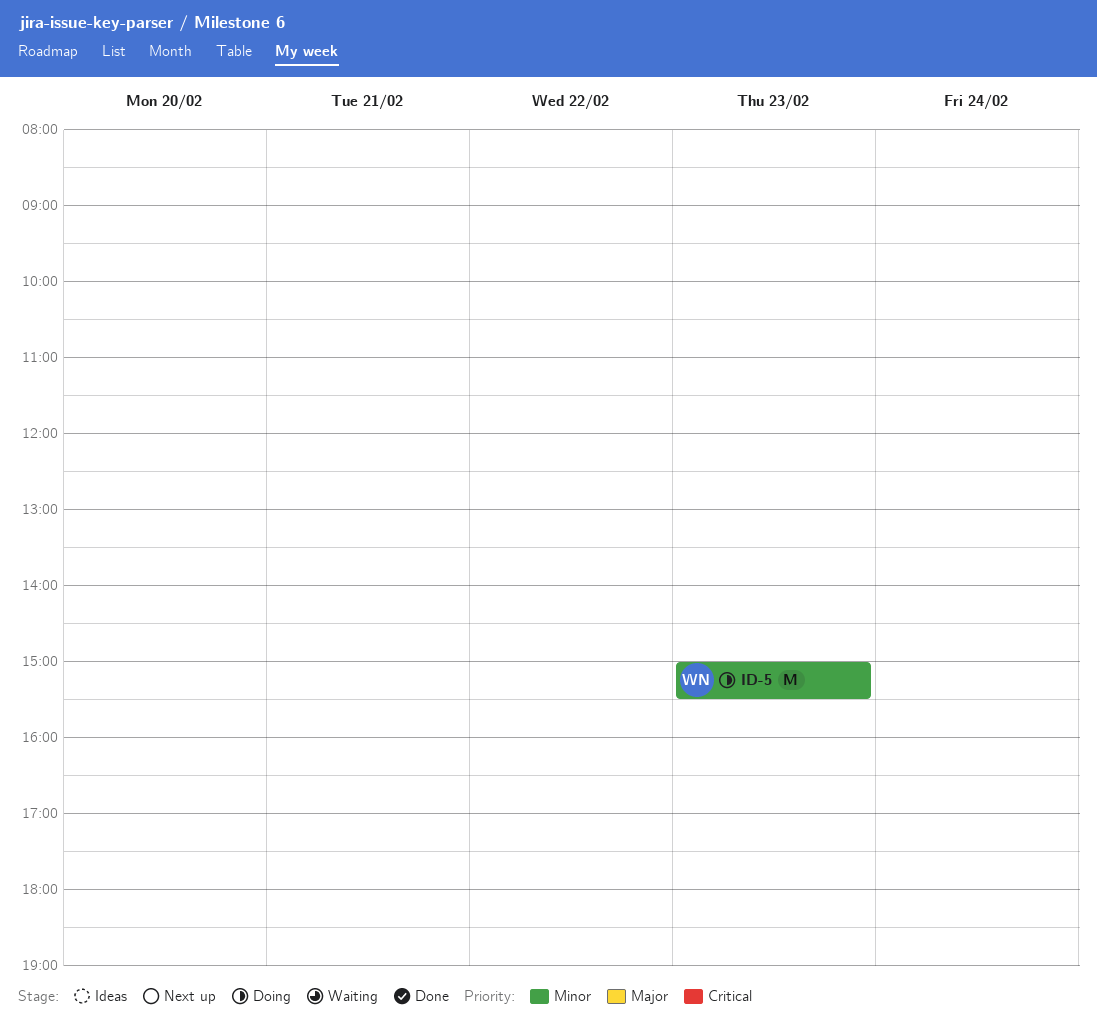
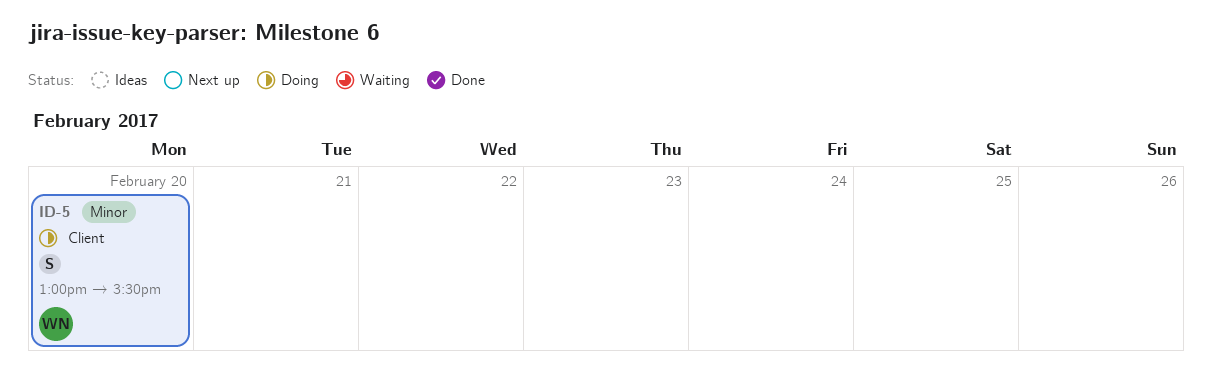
ID-5, estimate: M -> S
ID-5, day: Feb 23 -> Feb 20
ID-5, begins: 15:00 -> 13:00

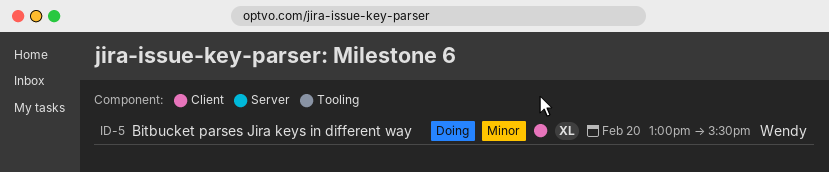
ID-5, estimate: S -> XL

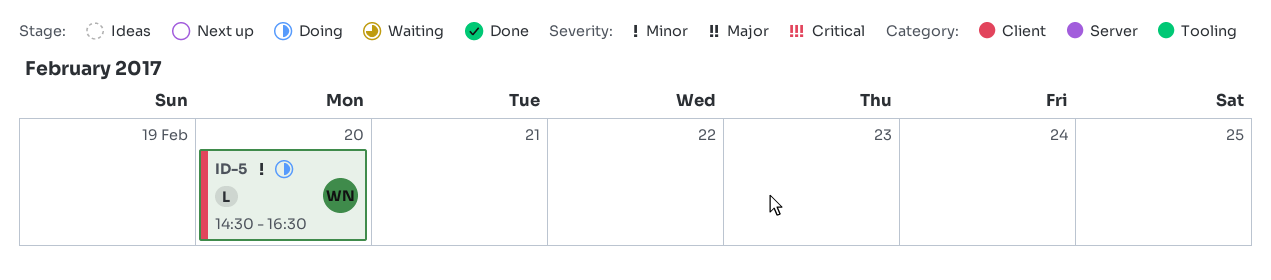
ID-5, estimate: XL -> L
ID-5, begins: 13:00 -> 14:30
ID-5, ends: 15:30 -> 16:30

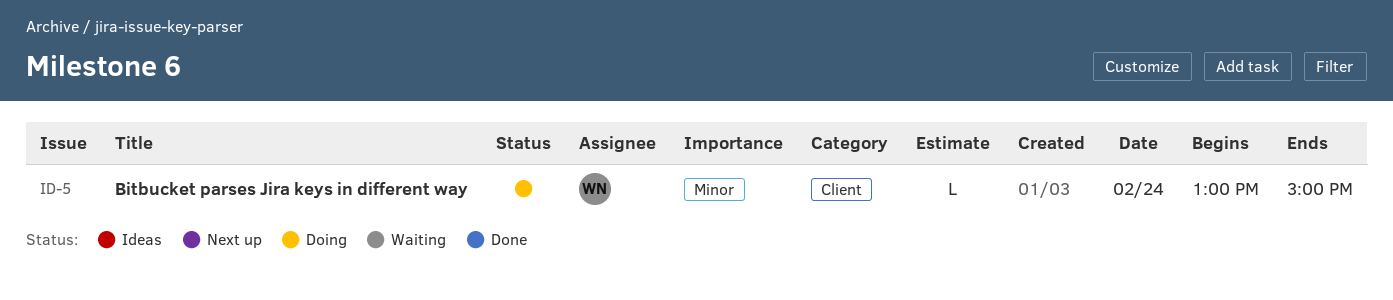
ID-5, day: Feb 20 -> Feb 24
ID-5, begins: 14:30 -> 13:00
ID-5, ends: 16:30 -> 15:00

